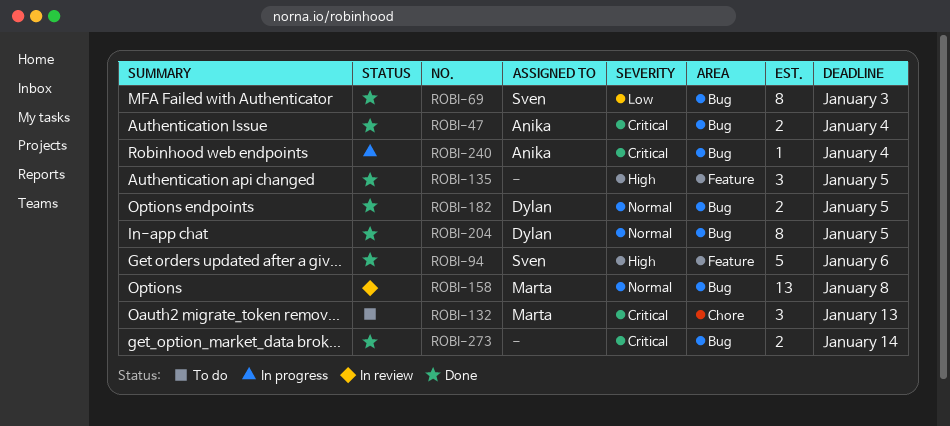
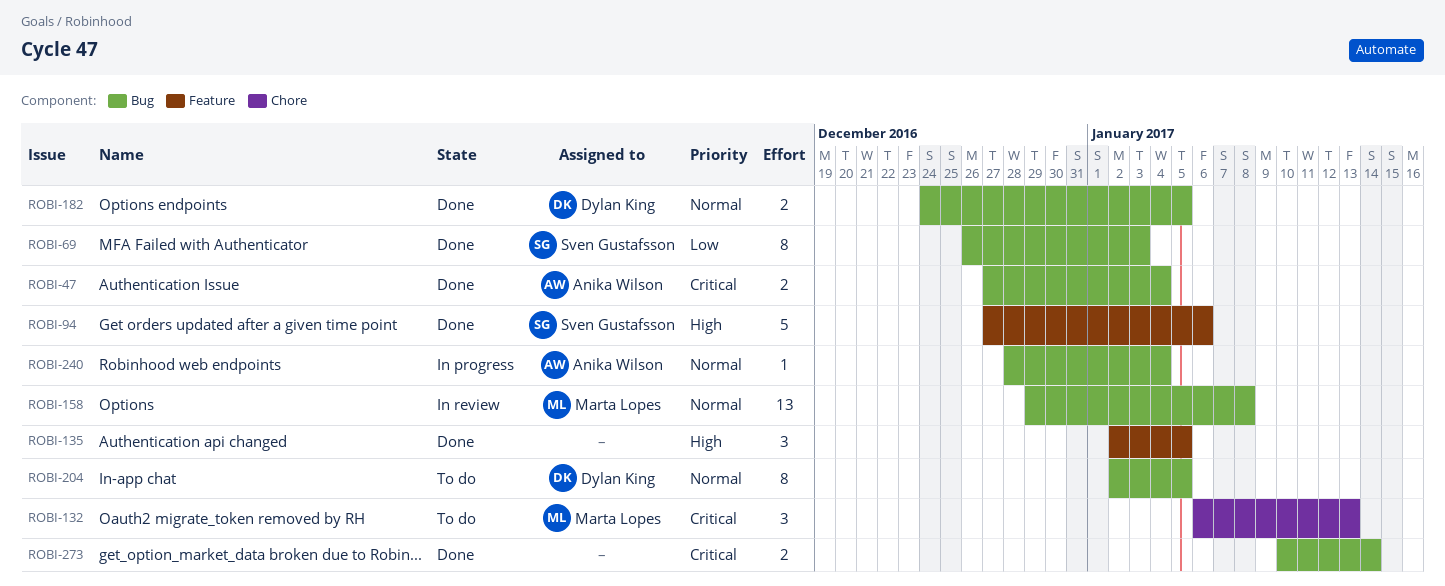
ROBI-204, status: Done -> To do
ROBI-240, priority: Critical -> Normal

